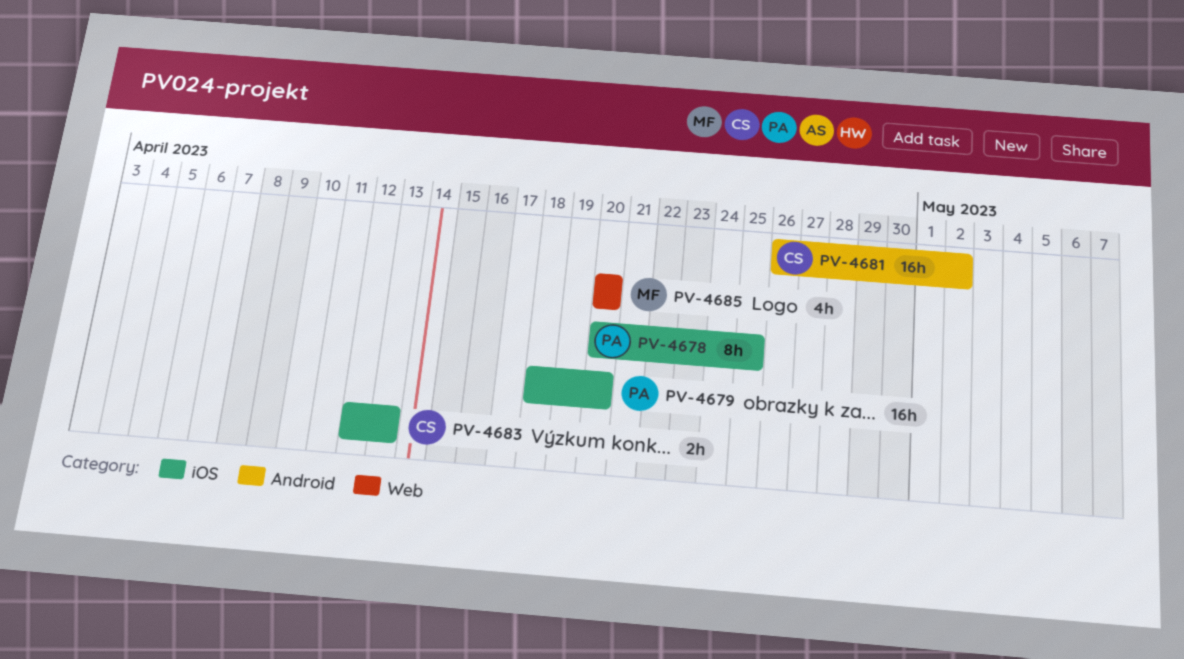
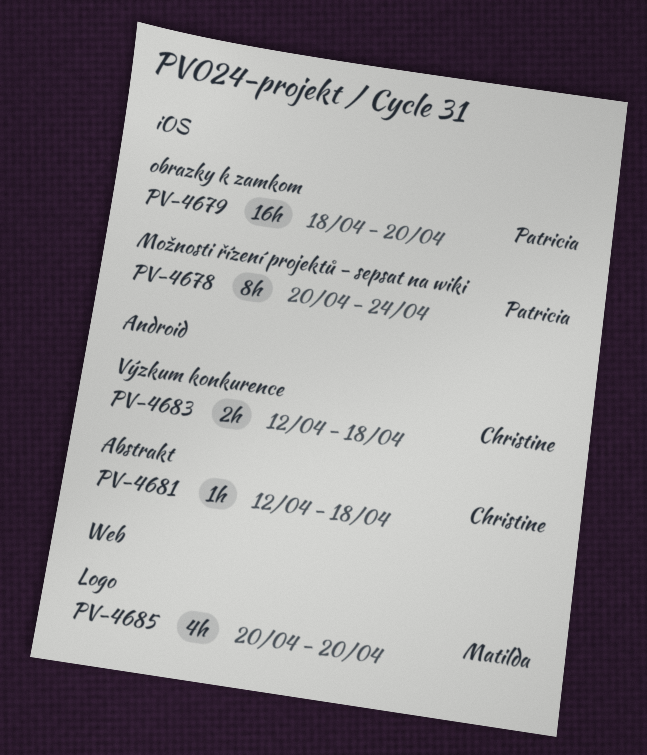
PV-4678, due: Apr 25 -> Apr 24
PV-4681, estimate: 16h -> 1h
PV-4681, start: Apr 26 -> Apr 12
PV-4681, due: May 2 -> Apr 18
PV-4683, label: iOS -> Android
PV-4683, due: Apr 13 -> Apr 18

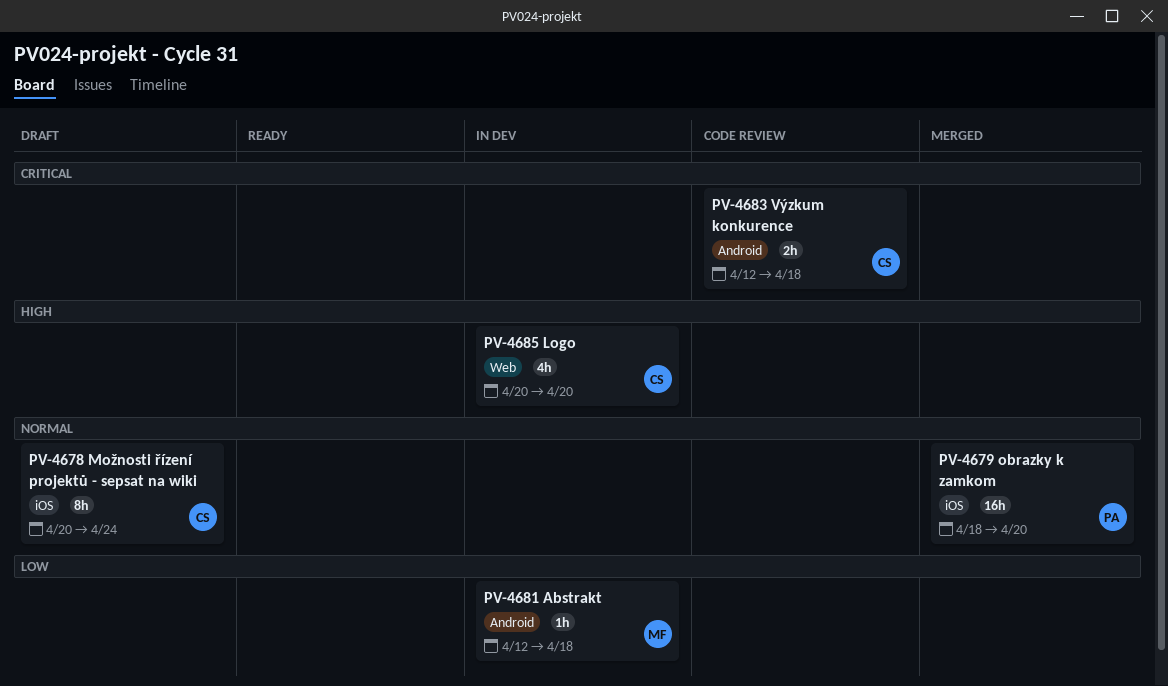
PV-4678, owner: Patricia -> Christine
PV-4681, owner: Christine -> Matilda
PV-4685, owner: Matilda -> Christine

